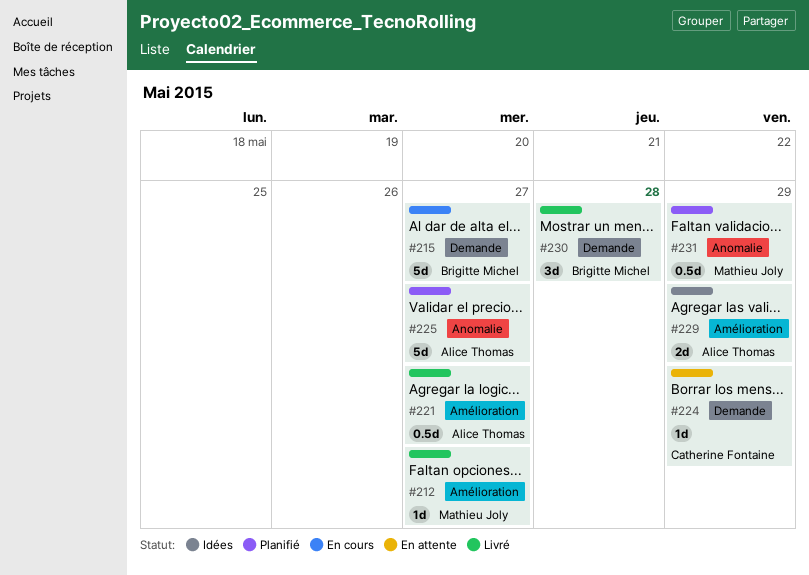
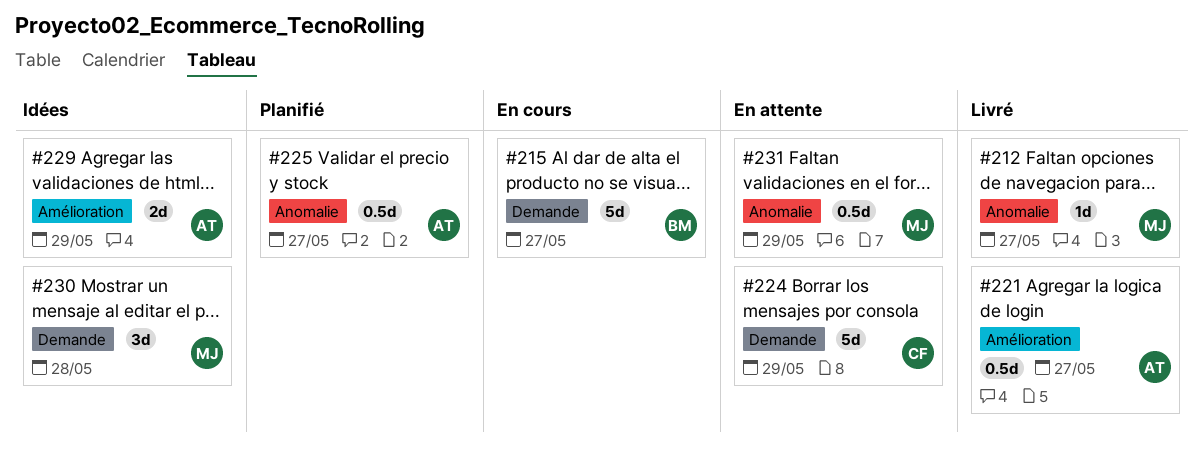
#212, label: Amélioration -> Anomalie
#224, estimate: 1d -> 5d
#225, estimate: 5d -> 0.5d
#230, status: Livré -> Idées
#230, owner: Brigitte Michel -> Mathieu Joly
#231, status: Planifié -> En attente

